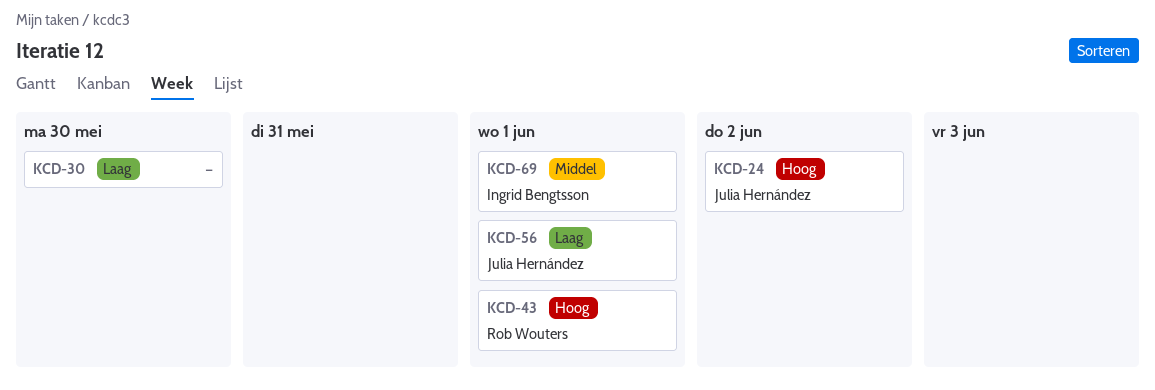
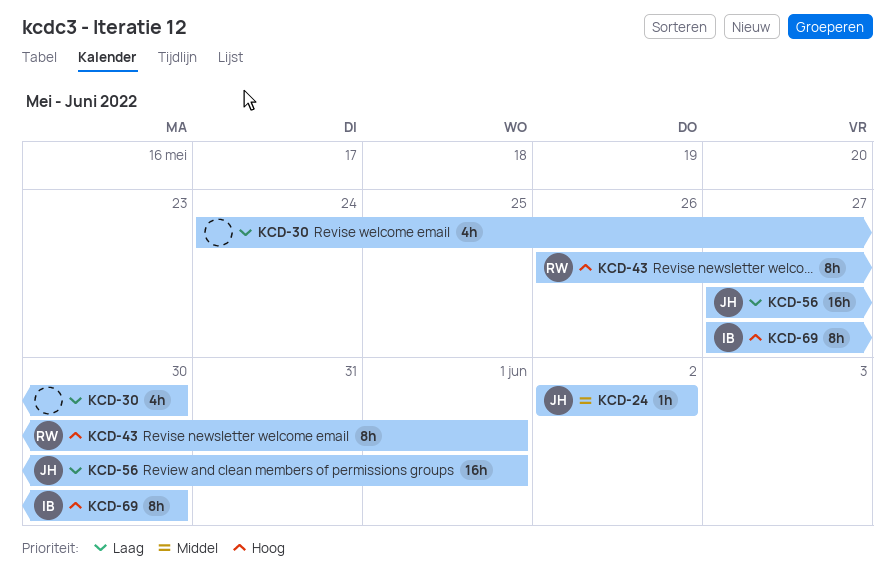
KCD-24, priority: Hoog -> Middel
KCD-69, priority: Middel -> Hoog
KCD-69, due: Jun 1 -> May 30

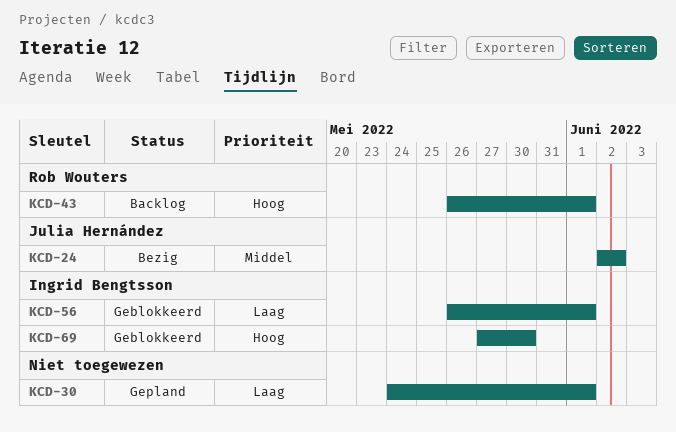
KCD-30, due: May 30 -> Jun 1
KCD-56, owner: Julia Hernández -> Ingrid Bengtsson
KCD-56, start: May 27 -> May 26

